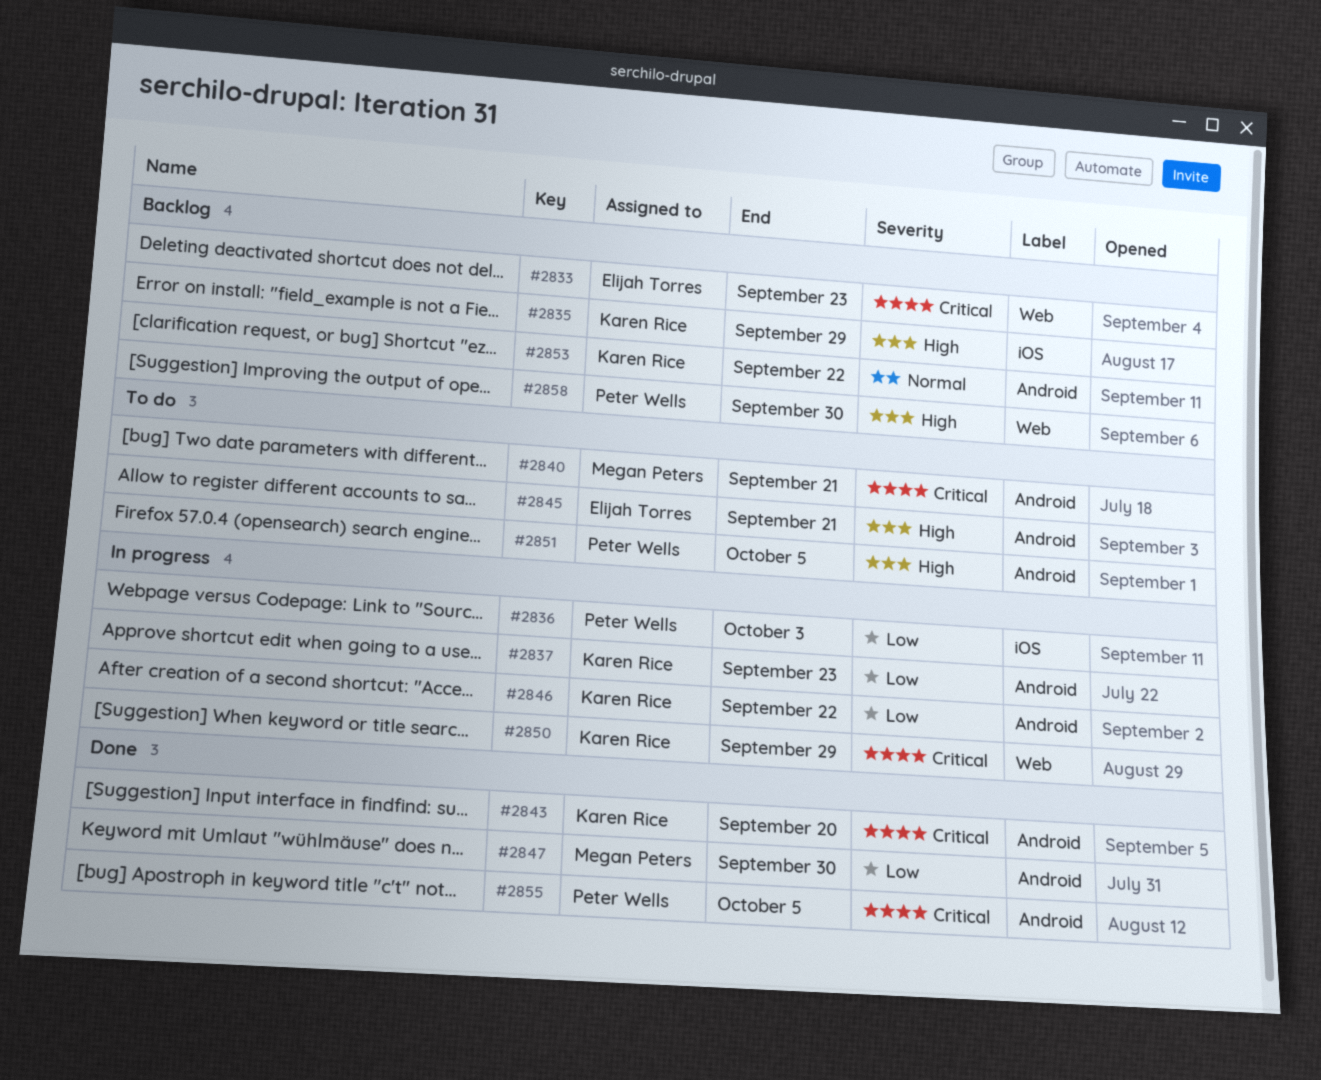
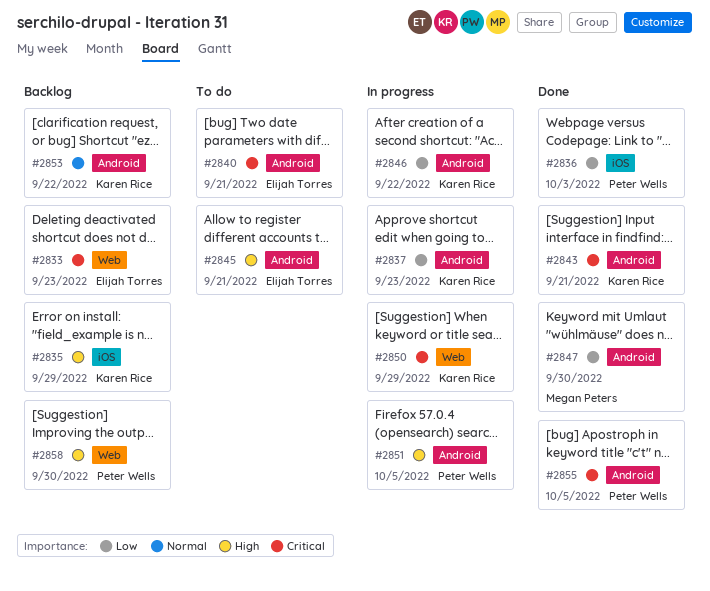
#2836, status: In progress -> Done
#2840, owner: Megan Peters -> Elijah Torres
#2843, due: Sep 20 -> Sep 21
#2851, status: To do -> In progress

